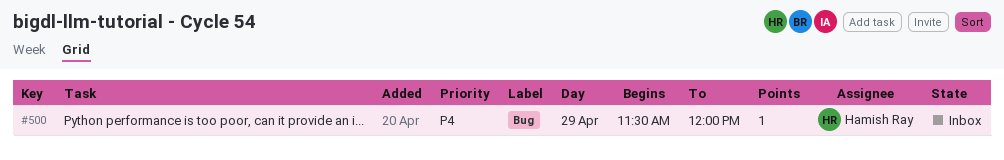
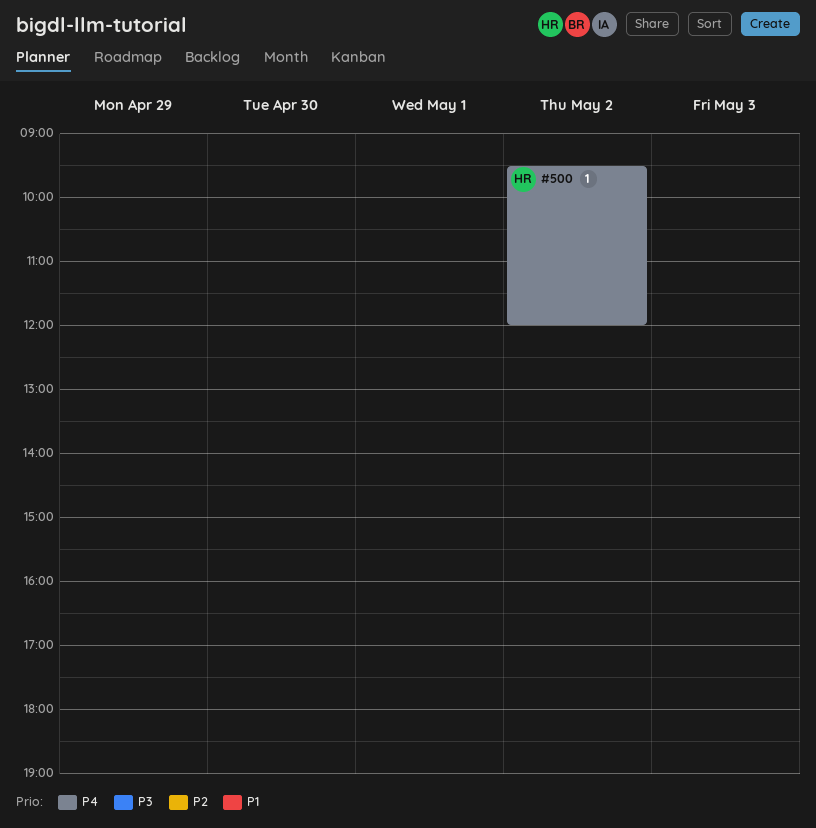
#500, day: Apr 29 -> May 2
#500, begins: 11:30 -> 09:30

